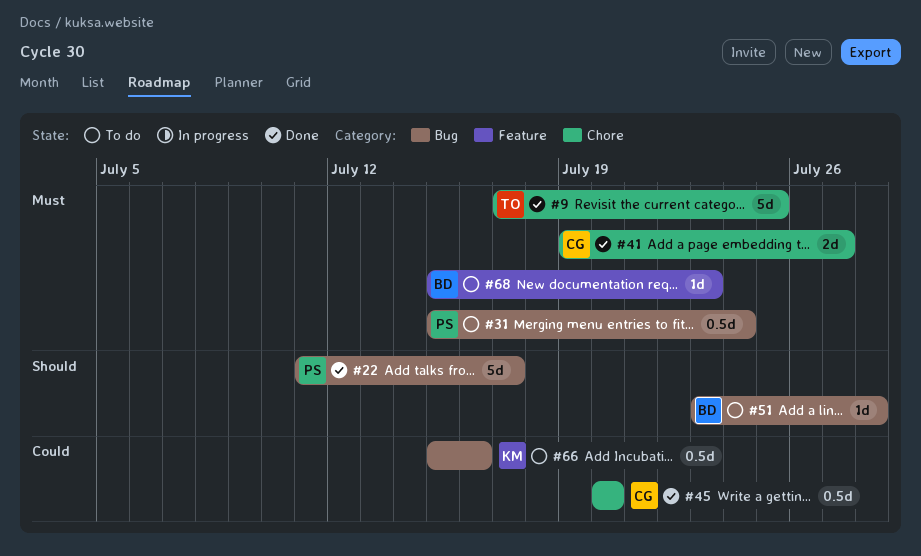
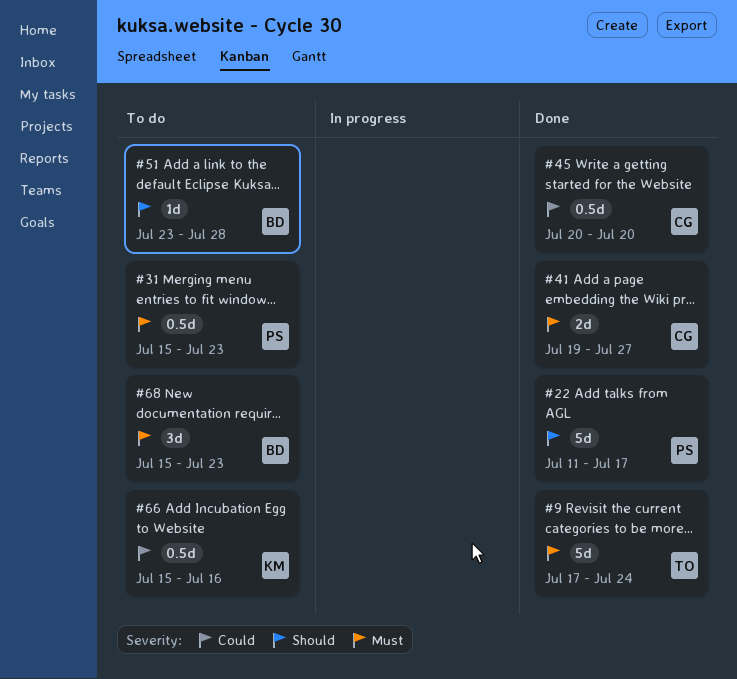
#9, due: Jul 25 -> Jul 24
#31, due: Jul 24 -> Jul 23
#68, estimate: 1d -> 3d

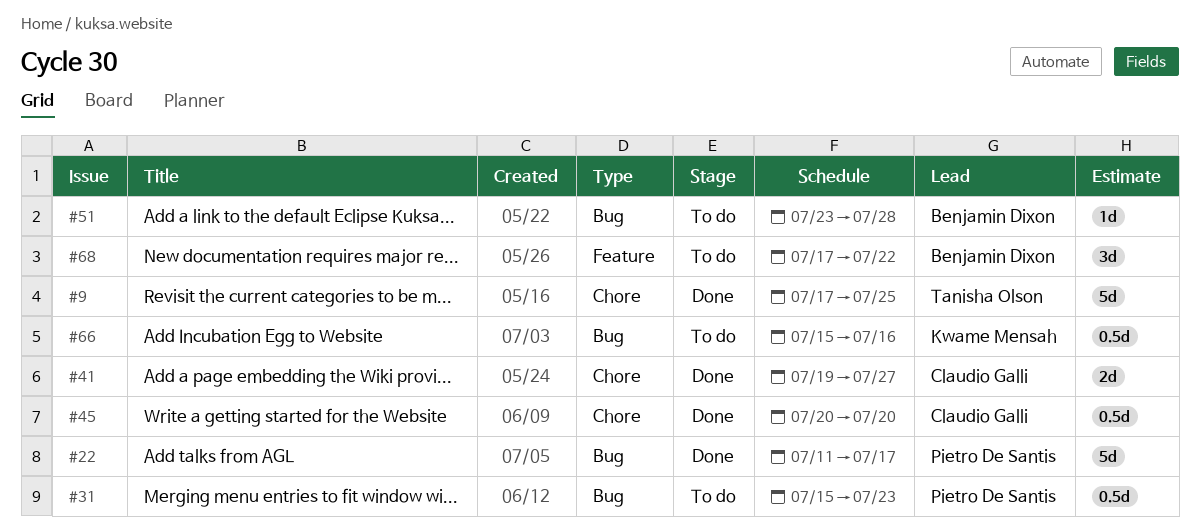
#9, due: Jul 24 -> Jul 25
#68, start: Jul 15 -> Jul 17
#68, due: Jul 23 -> Jul 22

